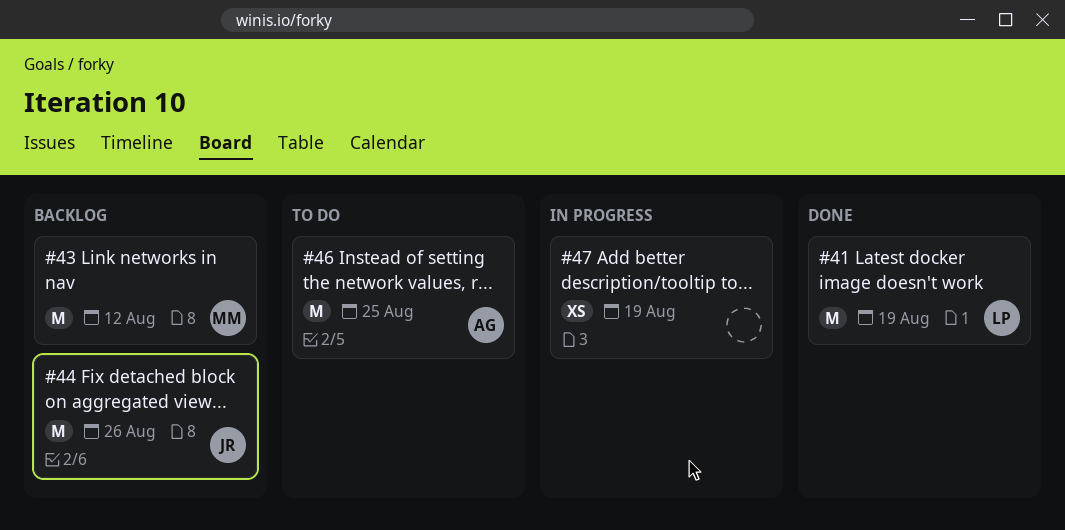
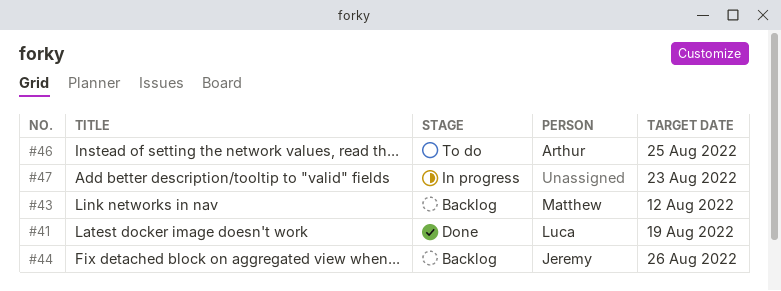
#47, due: Aug 19 -> Aug 23

